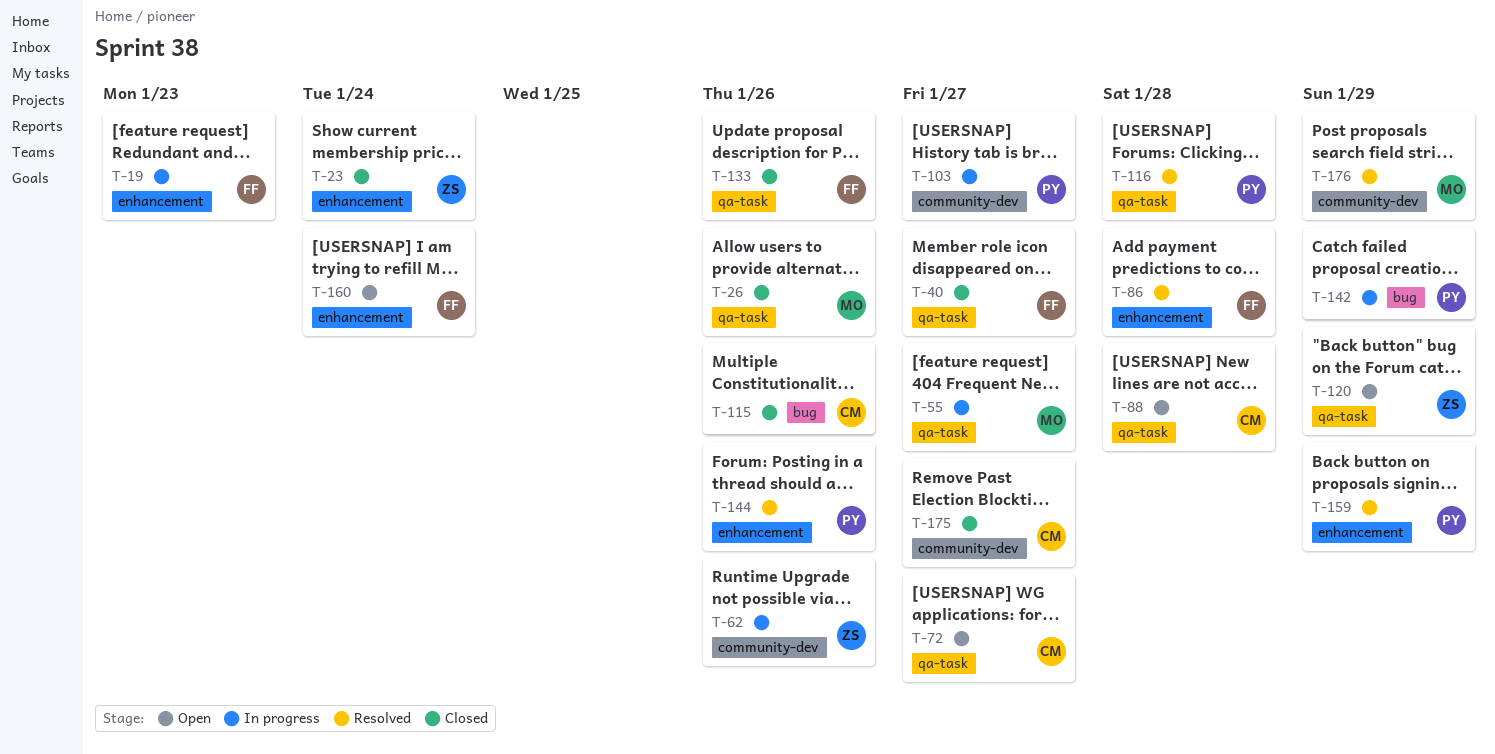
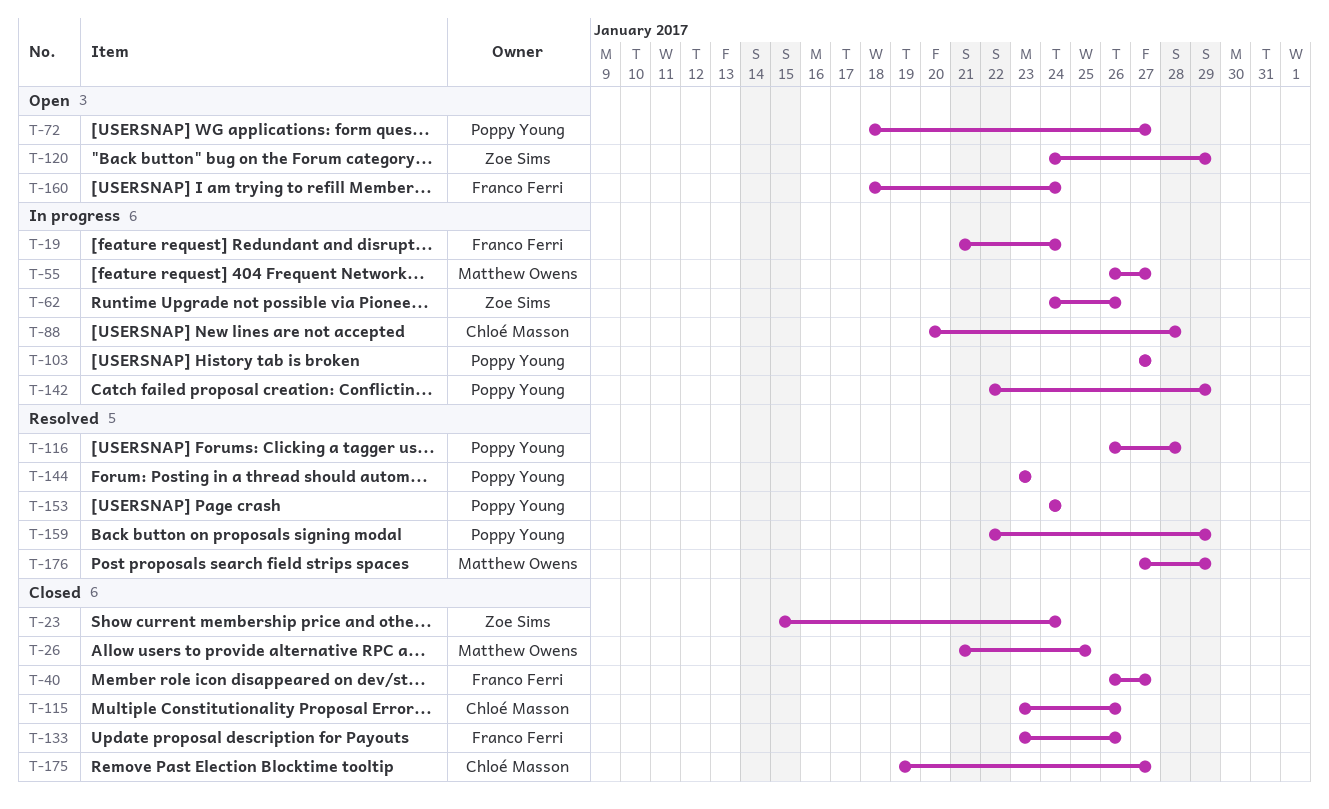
T-19, due: Jan 23 -> Jan 24
T-26, due: Jan 26 -> Jan 25
T-72, owner: Chloé Masson -> Poppy Young
T-86: present -> none
T-88, status: Open -> In progress
T-144, due: Jan 26 -> Jan 23
T-153: none -> present

